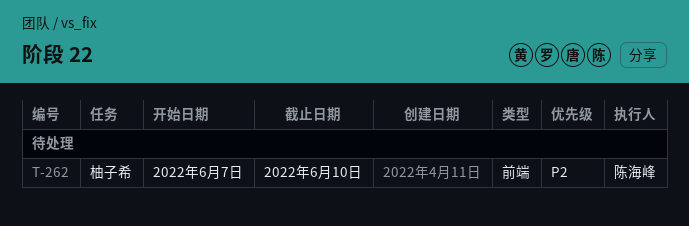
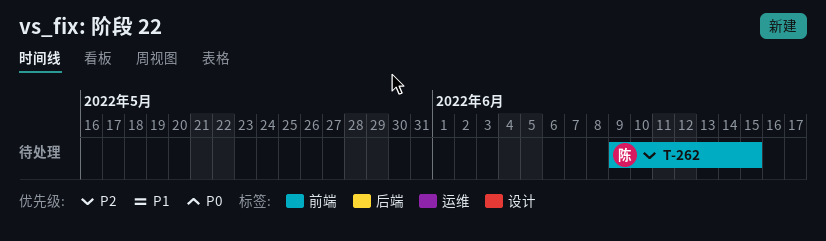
T-262, start: Jun 7 -> Jun 9
T-262, due: Jun 10 -> Jun 15

